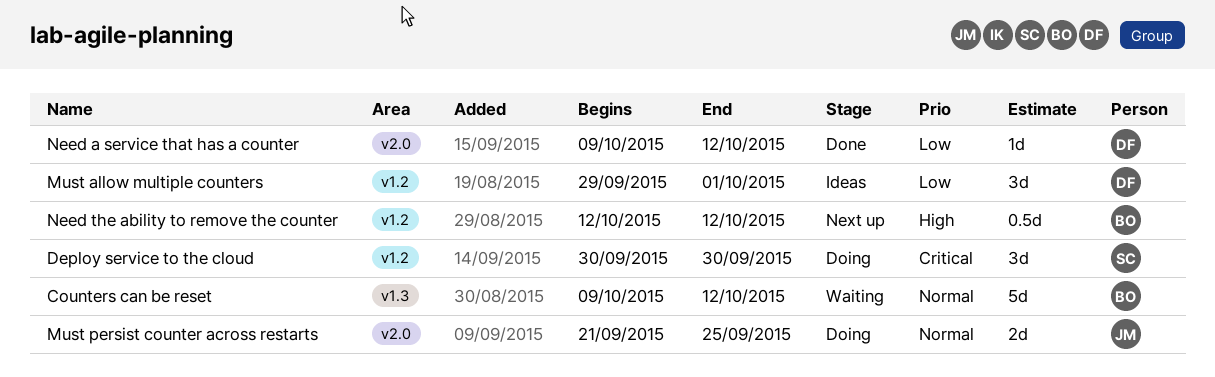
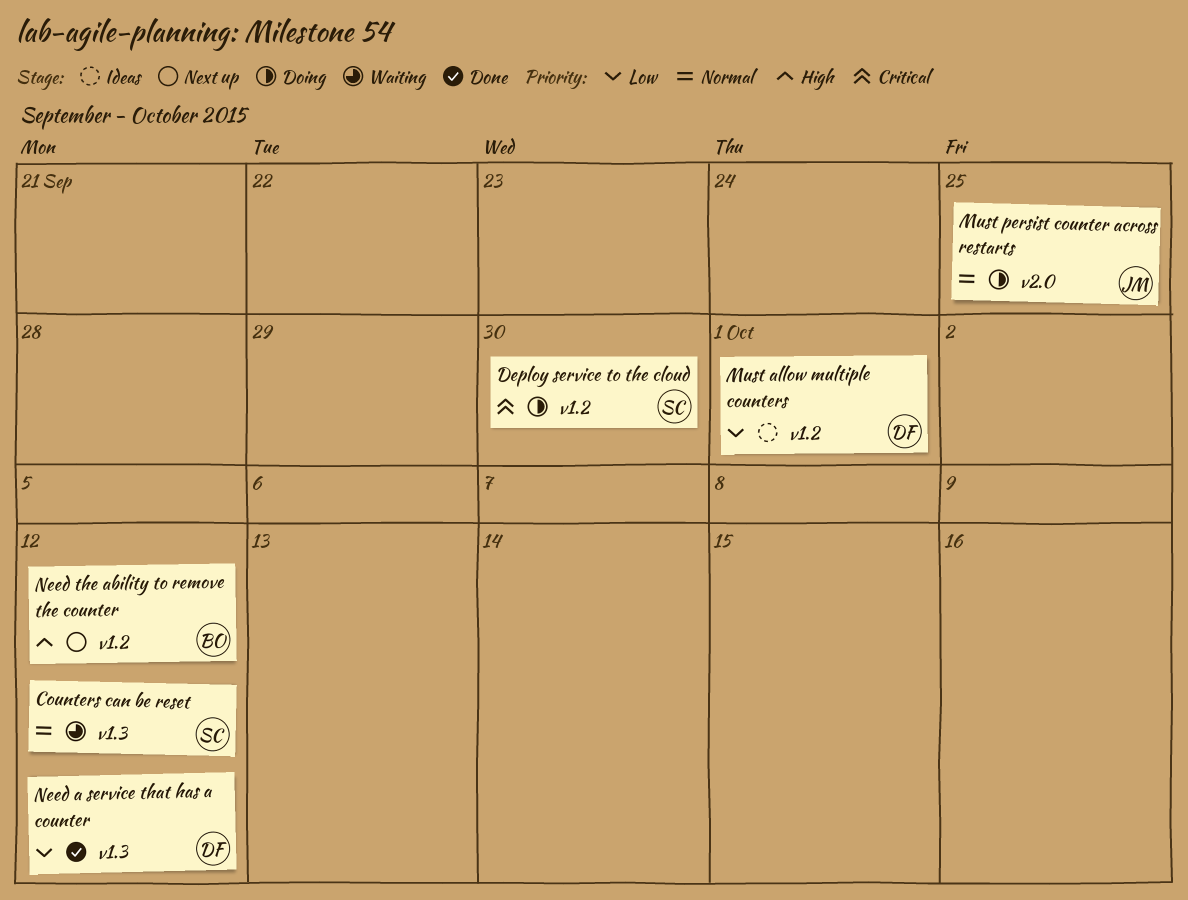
Counters can be reset, owner: BO -> SC
Need a service that has a counter, label: v2.0 -> v1.3

